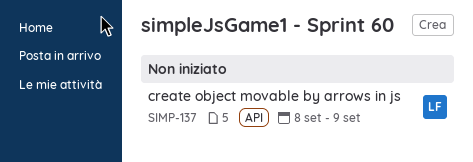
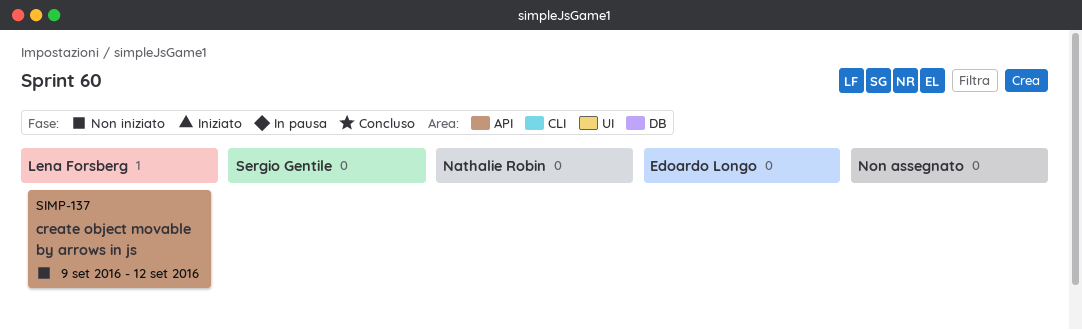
SIMP-137, start: Sep 8 -> Sep 9
SIMP-137, due: Sep 9 -> Sep 12

